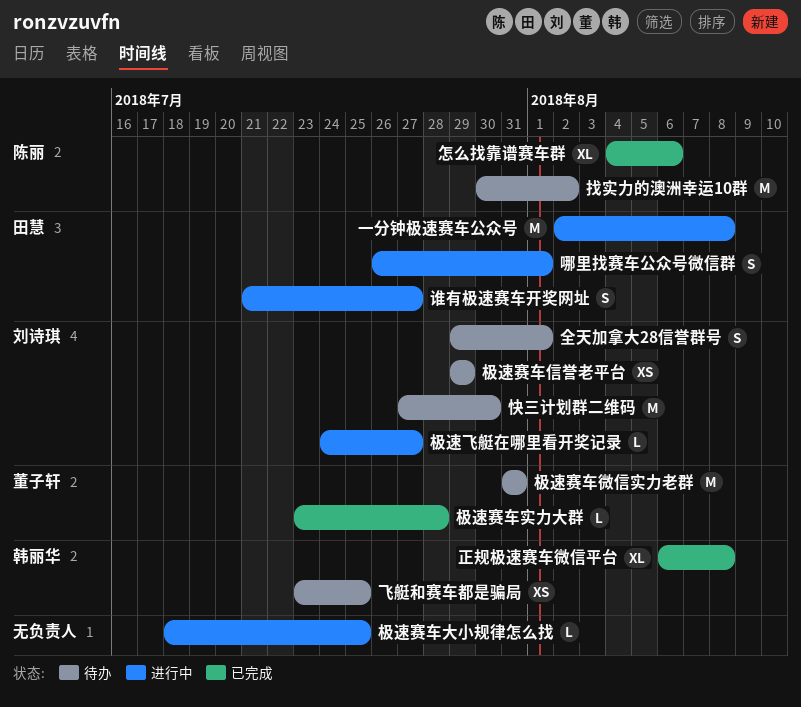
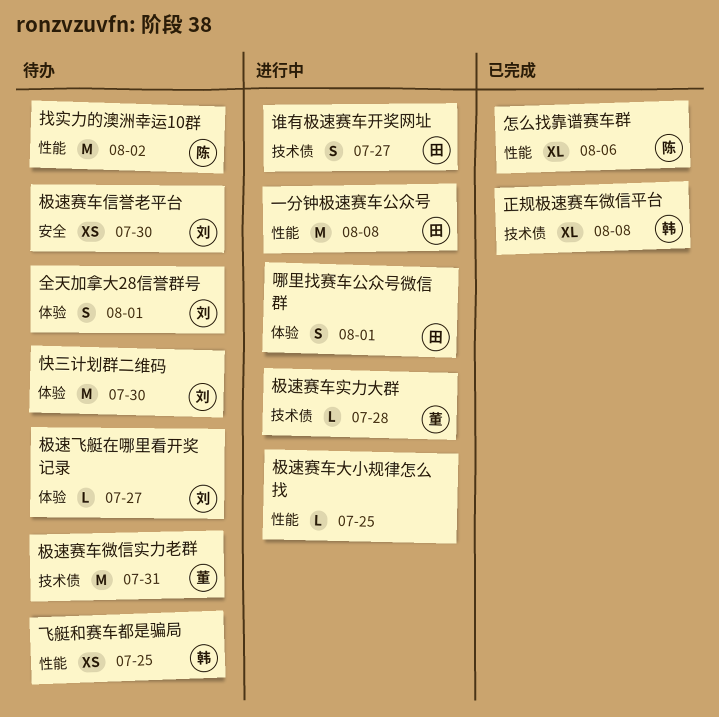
极速赛车信誉老平台, due: Jul 29 -> Jul 30
极速赛车实力大群, status: 已完成 -> 进行中
极速飞艇在哪里看开奖记录, status: 进行中 -> 待办

